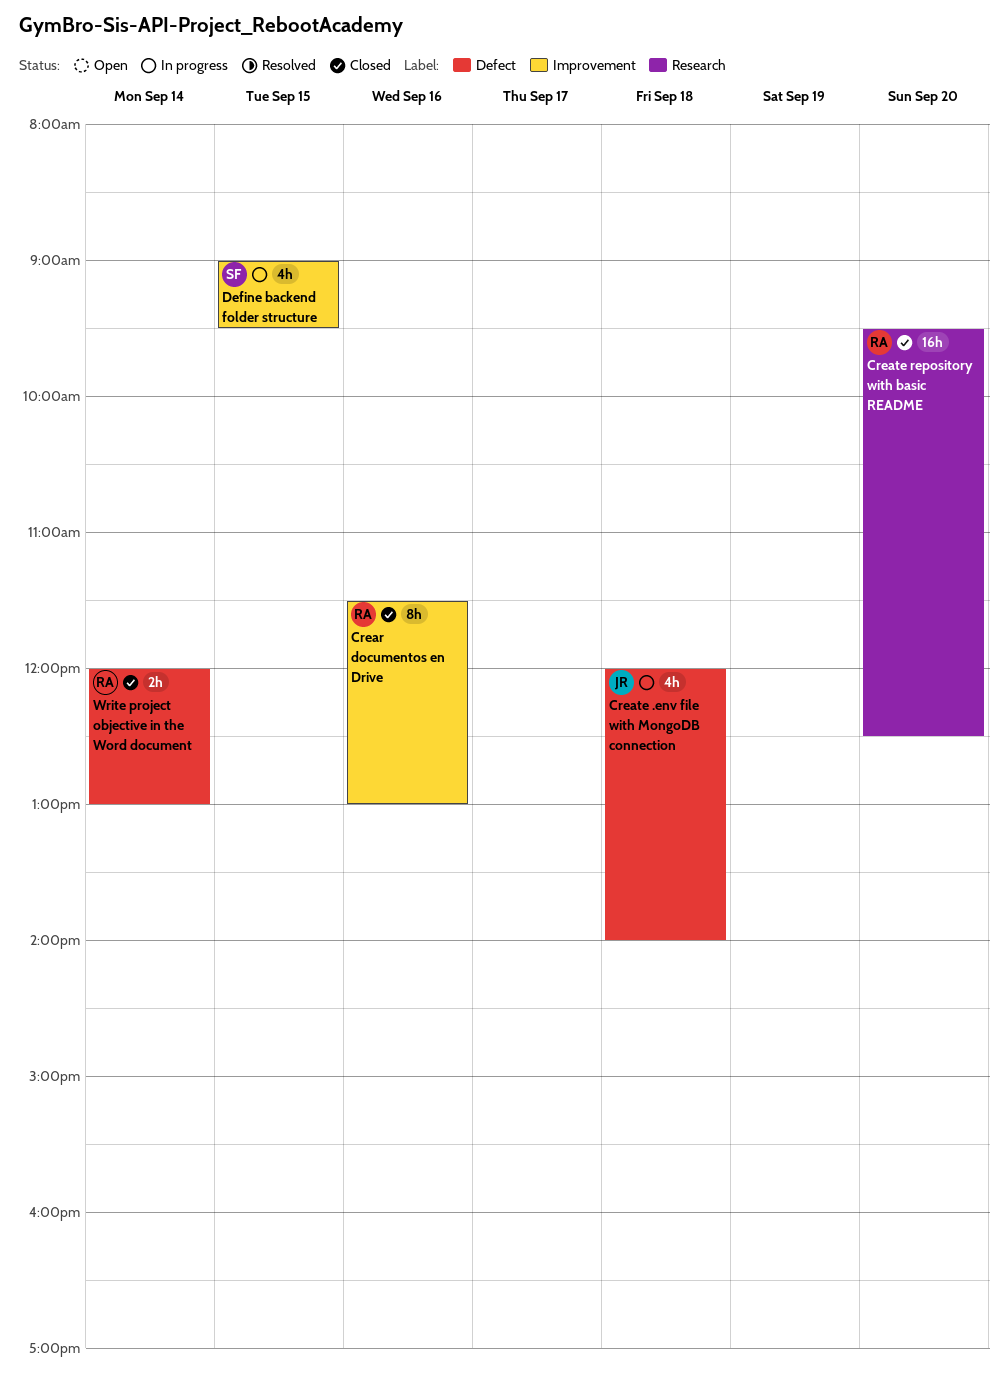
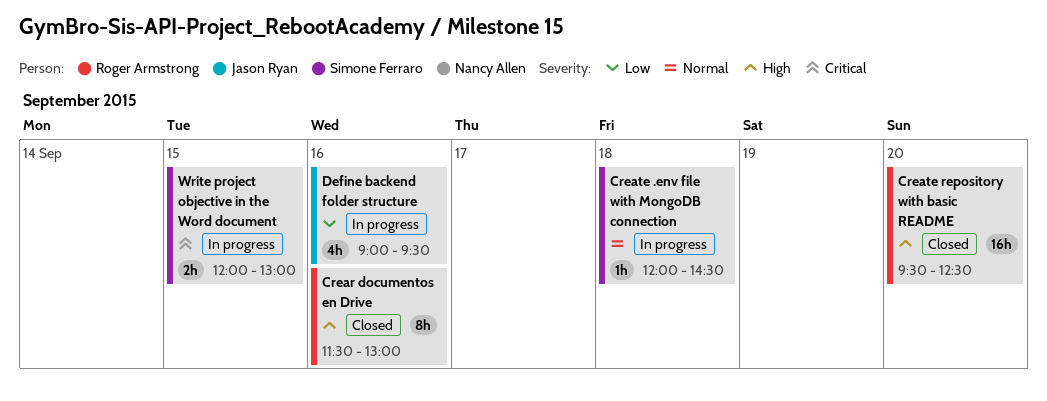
Create .env file with MongoDB connection, owner: Jason Ryan -> Simone Ferraro
Create .env file with MongoDB connection, estimate: 4h -> 1h
Create .env file with MongoDB connection, ends: 14:00 -> 14:30
Define backend folder structure, owner: Simone Ferraro -> Jason Ryan
Define backend folder structure, day: Sep 15 -> Sep 16
Write project objective in the Word document, status: Closed -> In progress
Write project objective in the Word document, owner: Roger Armstrong -> Simone Ferraro
Write project objective in the Word document, day: Sep 14 -> Sep 15

